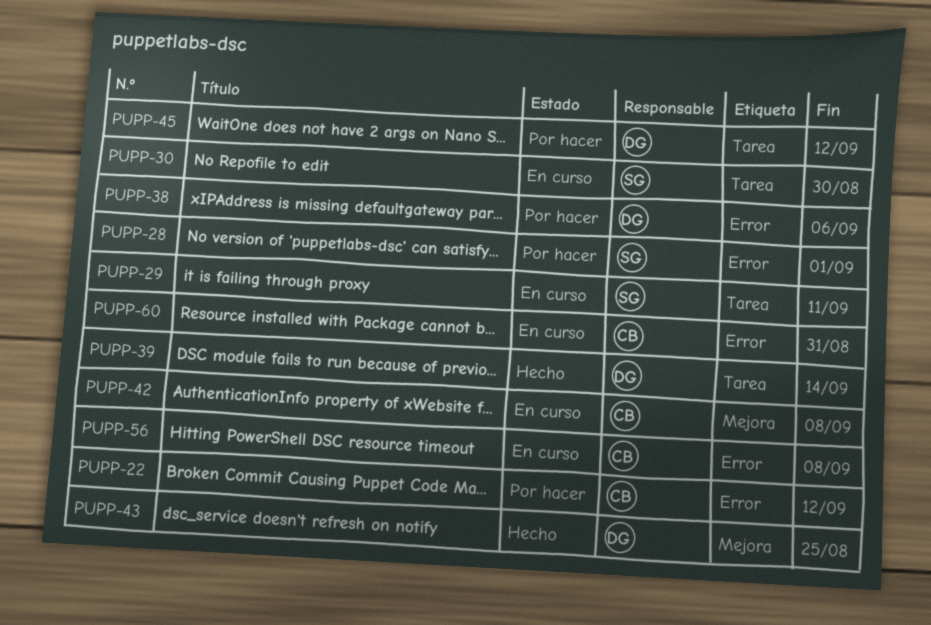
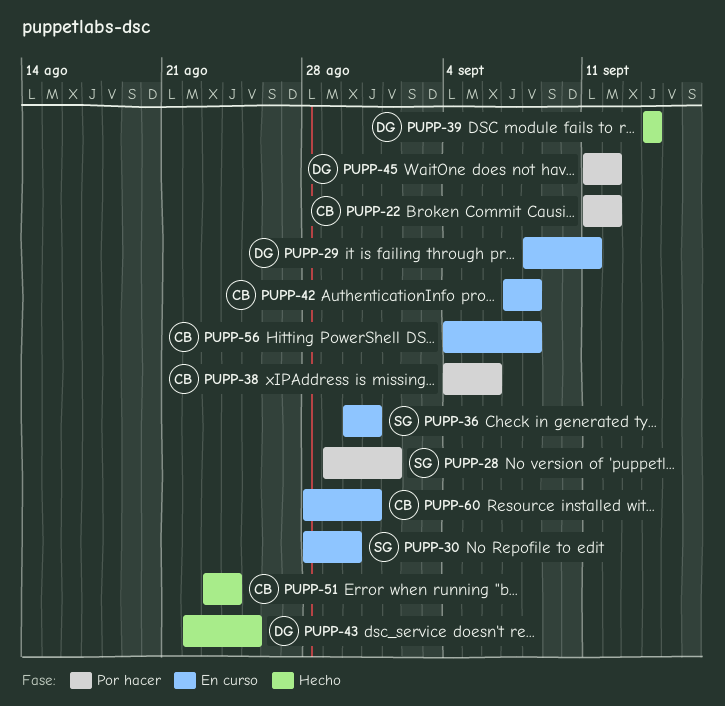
PUPP-29, owner: SG -> DG
PUPP-36: none -> present
PUPP-38, owner: DG -> CB
PUPP-51: none -> present

